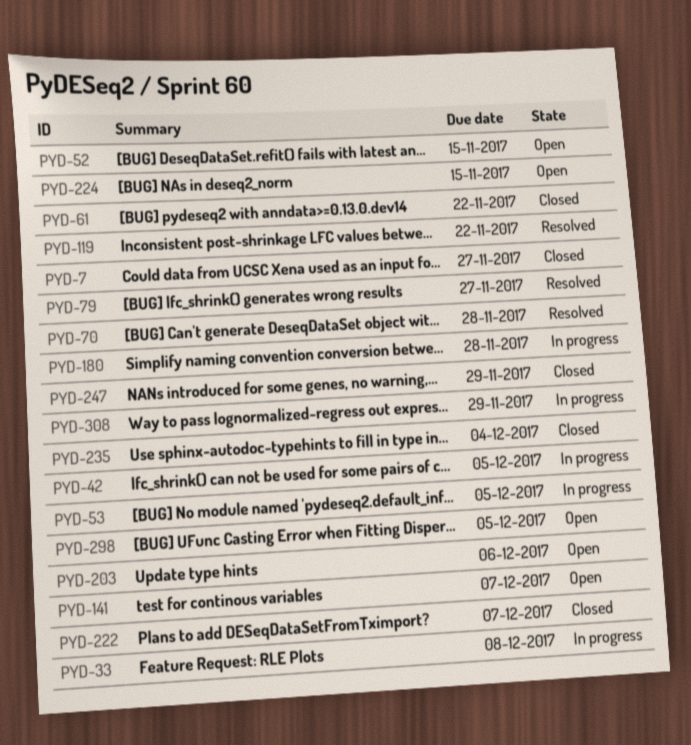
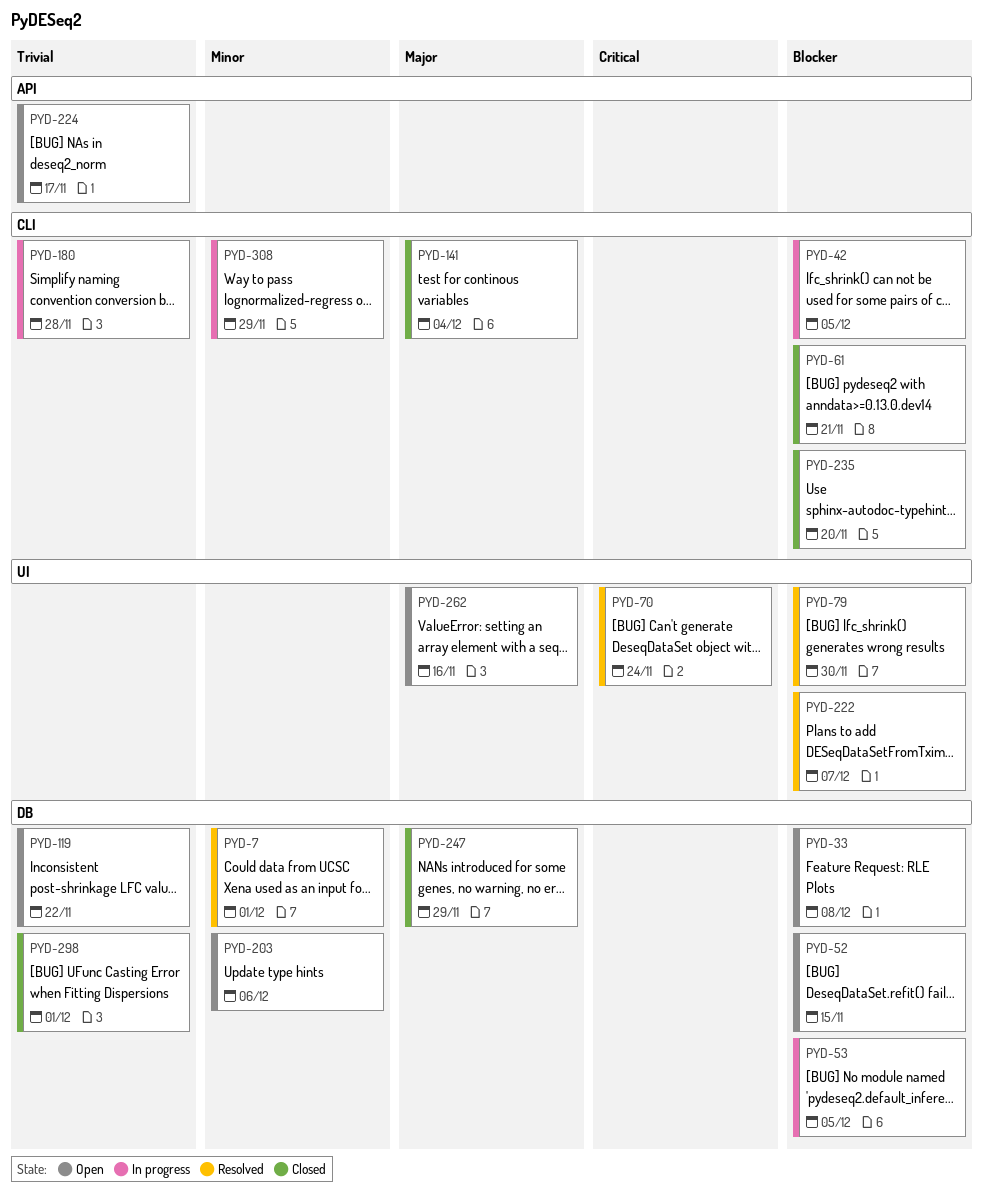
PYD-7, status: Closed -> Resolved
PYD-7, due: Nov 27 -> Dec 1
PYD-33, status: In progress -> Open
PYD-61, due: Nov 22 -> Nov 21
PYD-70, due: Nov 28 -> Nov 24
PYD-79, due: Nov 27 -> Nov 30
PYD-119, status: Resolved -> Open
PYD-141, status: Open -> Closed
PYD-141, due: Dec 7 -> Dec 4
PYD-222, status: Closed -> Resolved
PYD-224, due: Nov 15 -> Nov 17
PYD-235, due: Dec 4 -> Nov 20
PYD-262: none -> present
PYD-298, status: Open -> Closed
PYD-298, due: Dec 5 -> Dec 1

